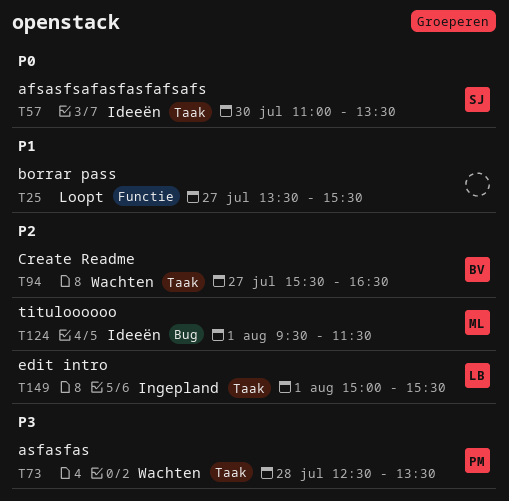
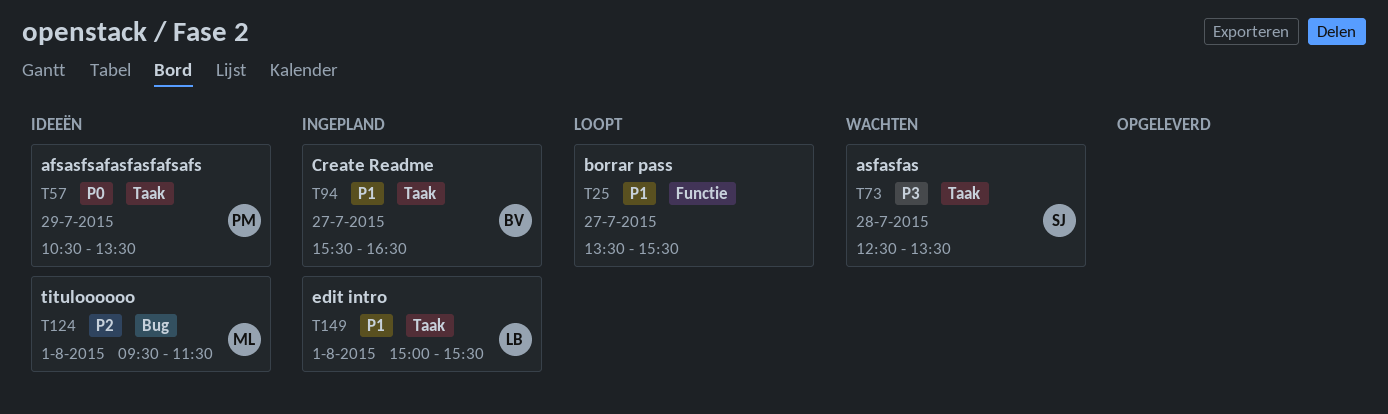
T57, owner: SJ -> PM
T57, day: Jul 30 -> Jul 29
T57, begins: 11:00 -> 10:30
T73, owner: PM -> SJ
T94, status: Wachten -> Ingepland
T94, priority: P2 -> P1
T149, priority: P2 -> P1

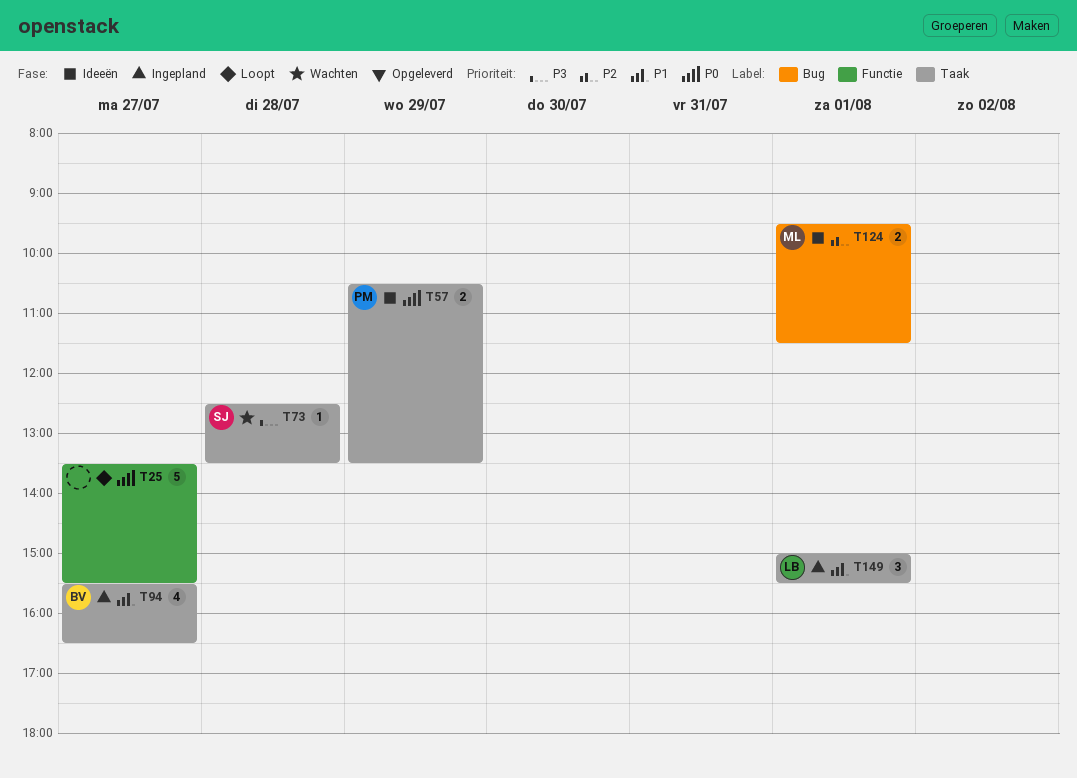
T25, priority: P1 -> P0

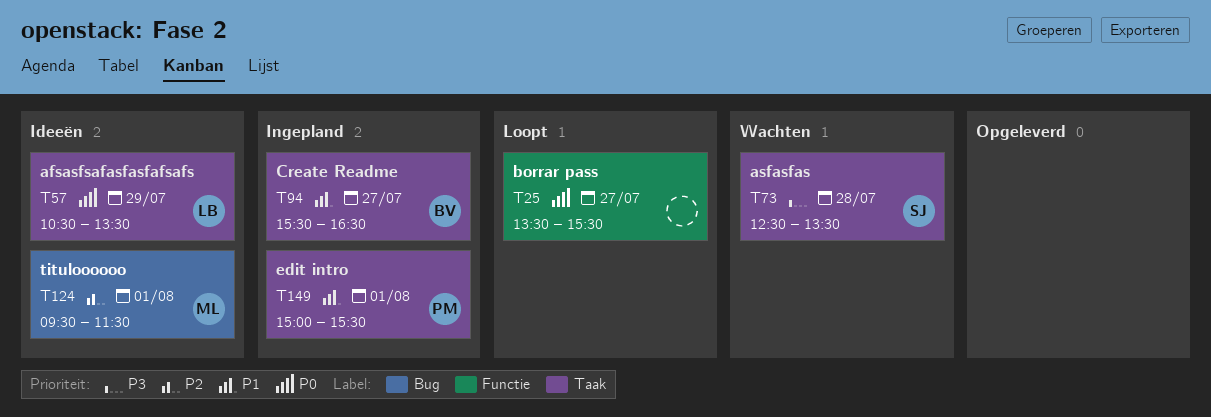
T57, owner: PM -> LB
T149, owner: LB -> PM

